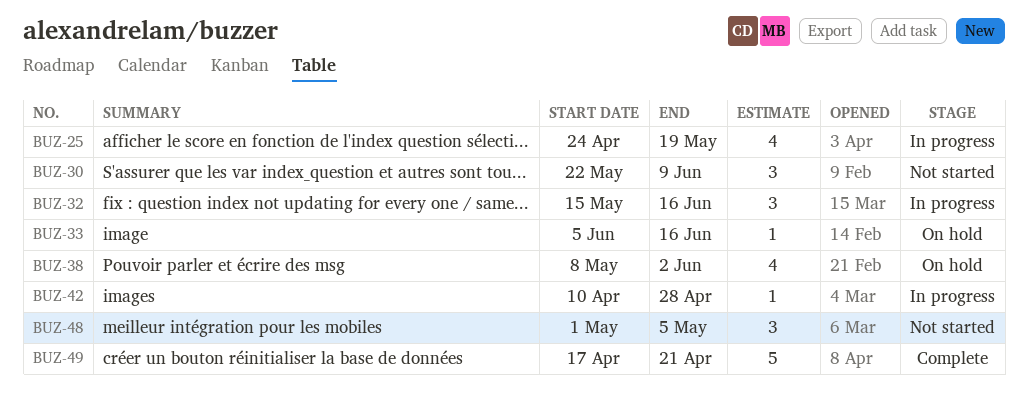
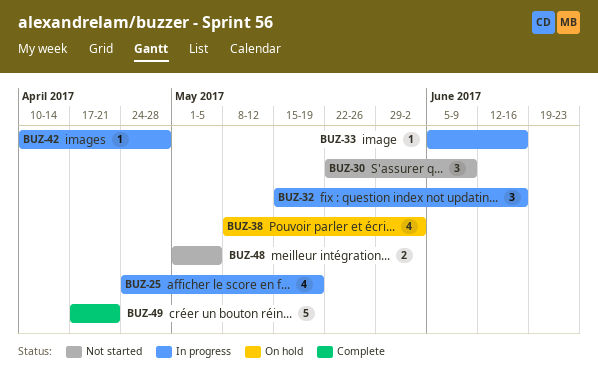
BUZ-33, status: On hold -> In progress
BUZ-48, estimate: 3 -> 2

